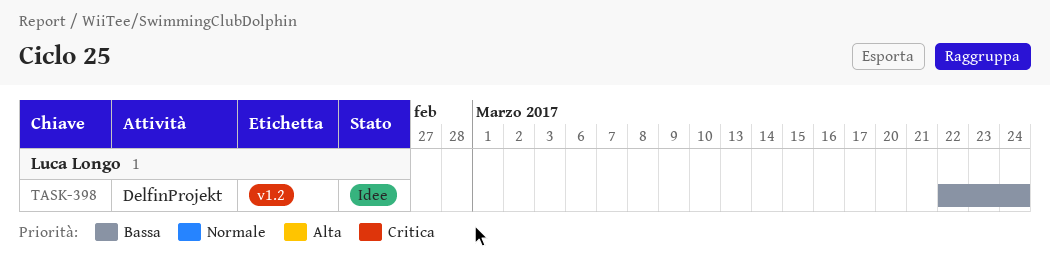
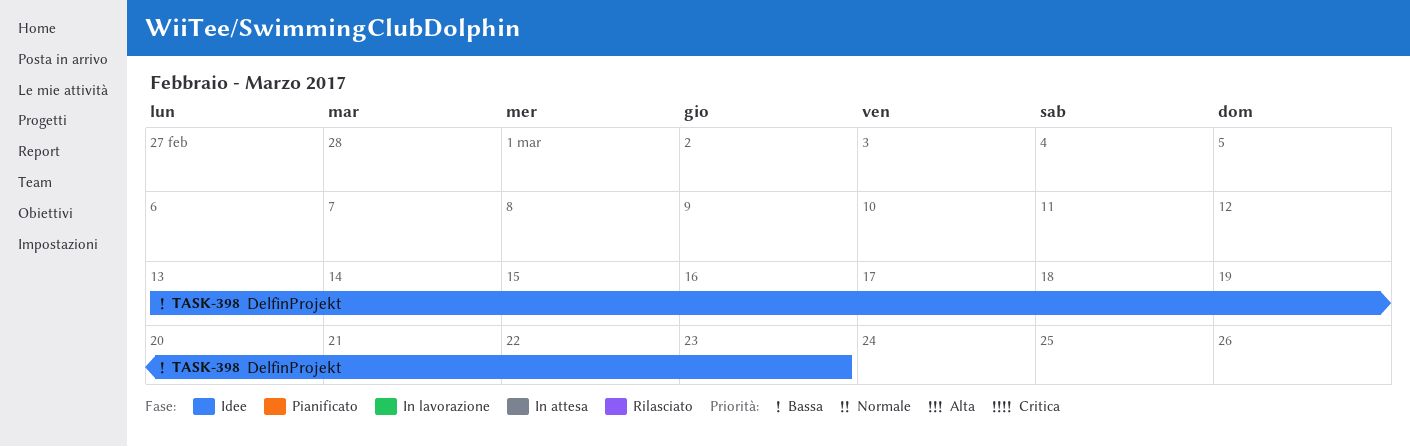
TASK-398, start: Mar 22 -> Mar 13
TASK-398, due: Mar 24 -> Mar 23

